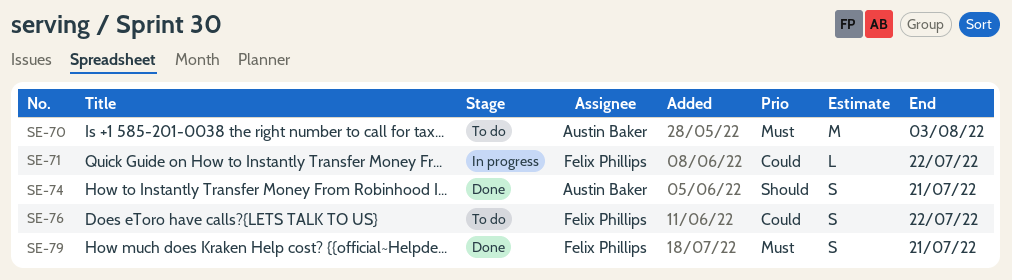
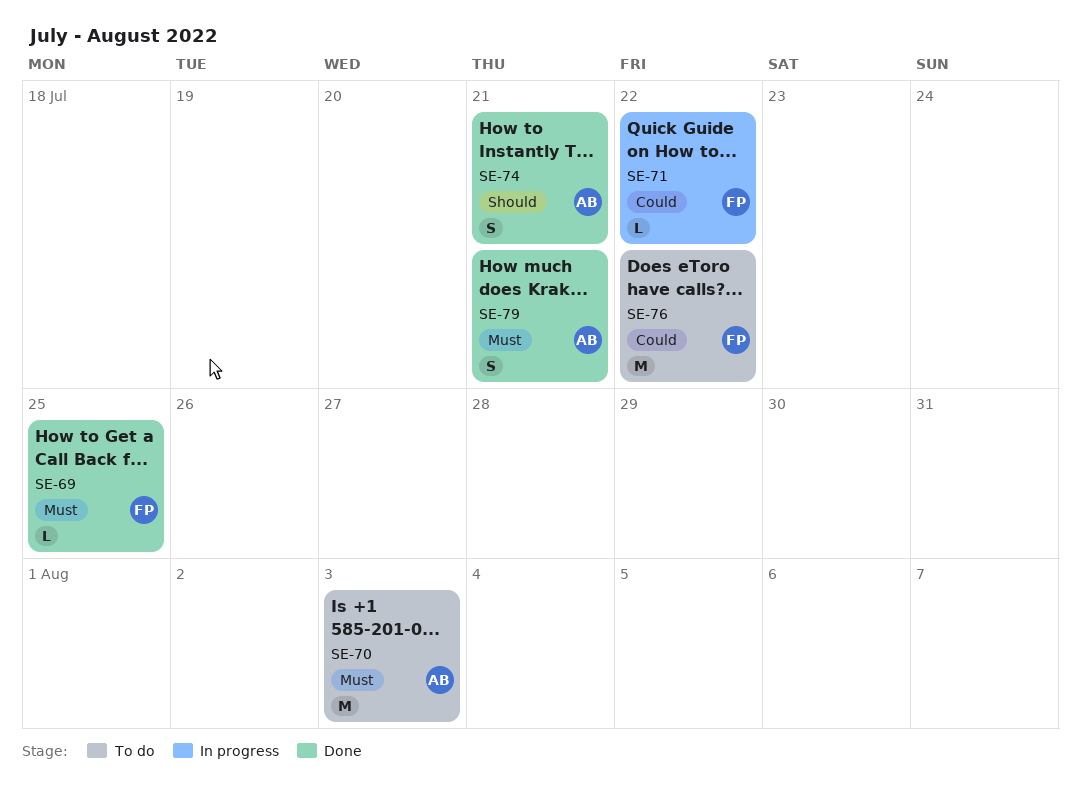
SE-69: none -> present
SE-76, estimate: S -> M
SE-79, owner: Felix Phillips -> Austin Baker

